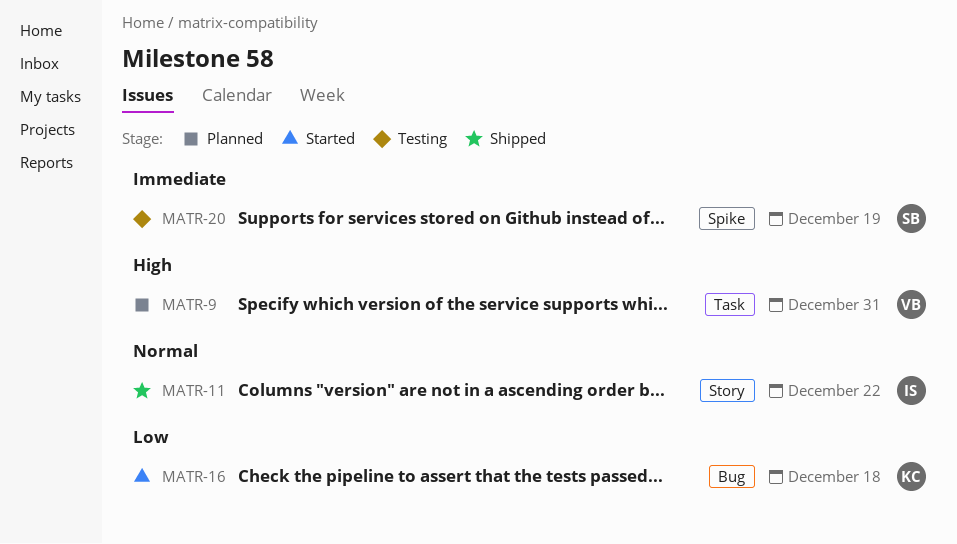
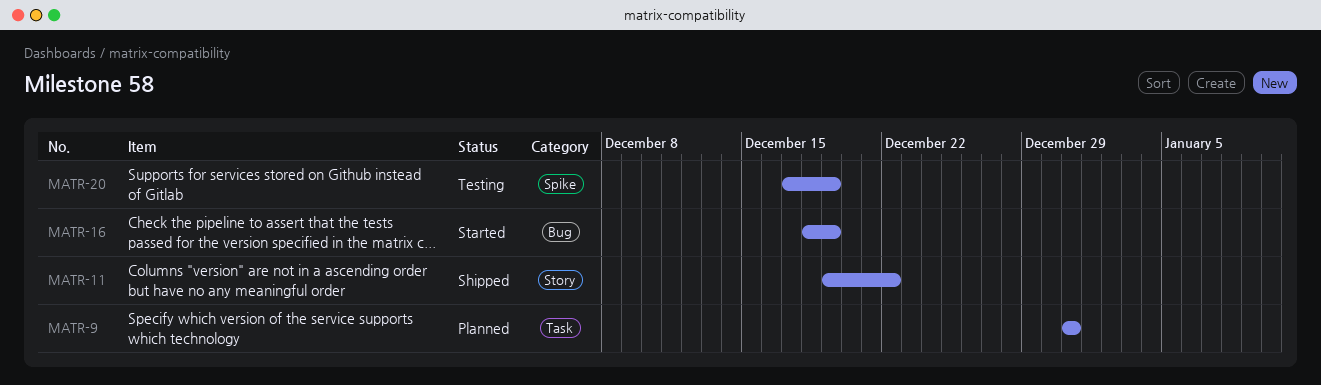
MATR-16, due: Dec 18 -> Dec 19

